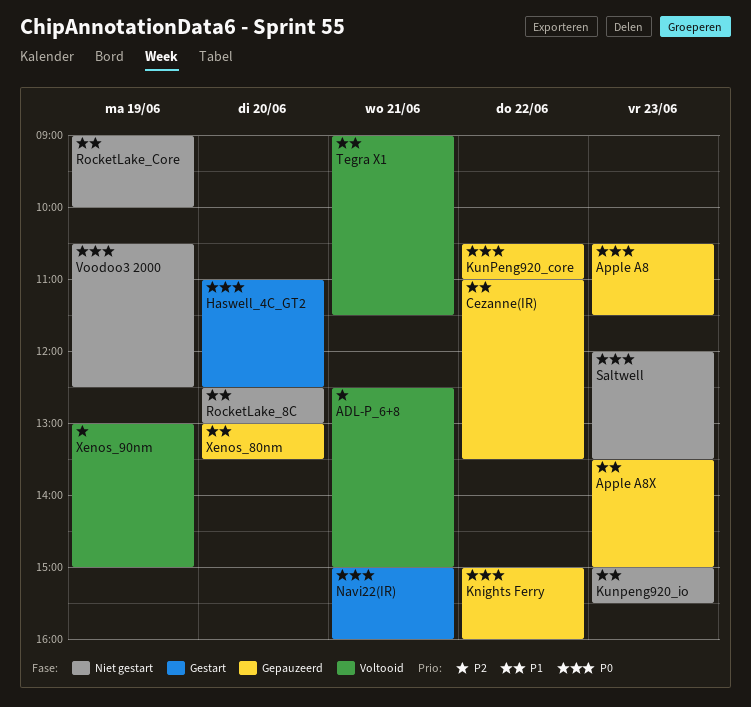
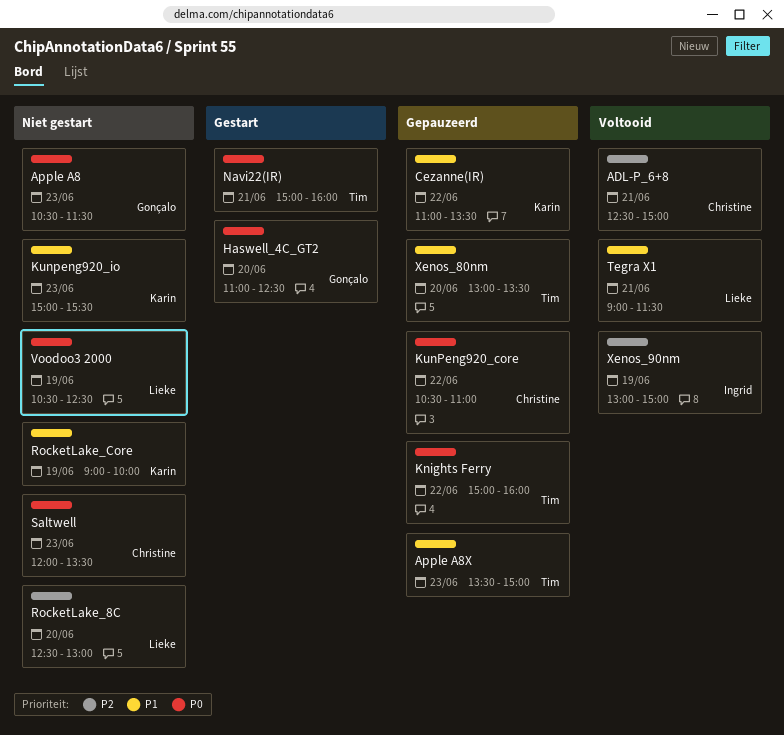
Apple A8, status: Gepauzeerd -> Niet gestart
RocketLake_8C, priority: P1 -> P2

